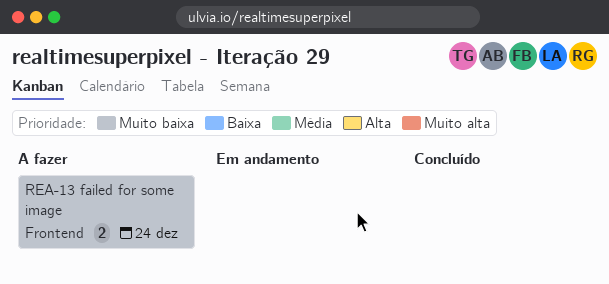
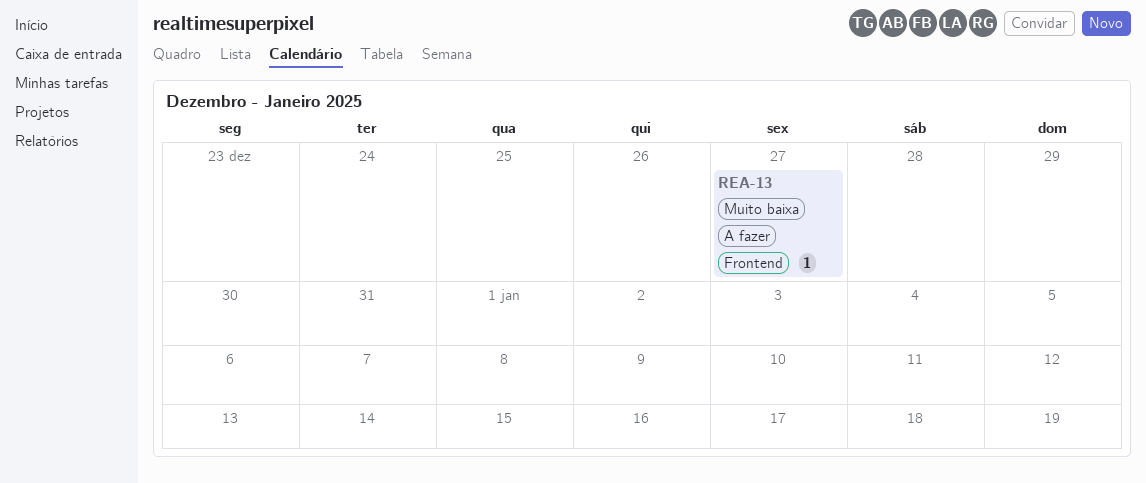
REA-13, estimate: 2 -> 1
REA-13, due: Dec 24 -> Dec 27

